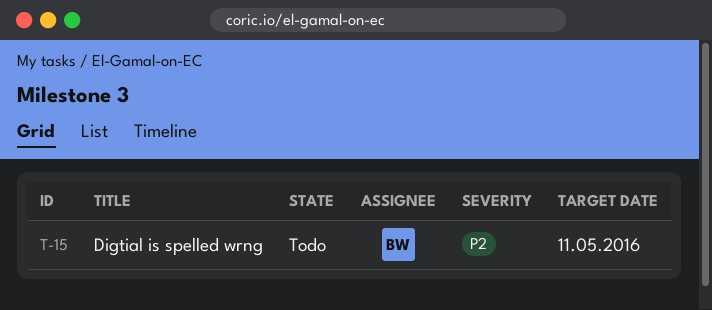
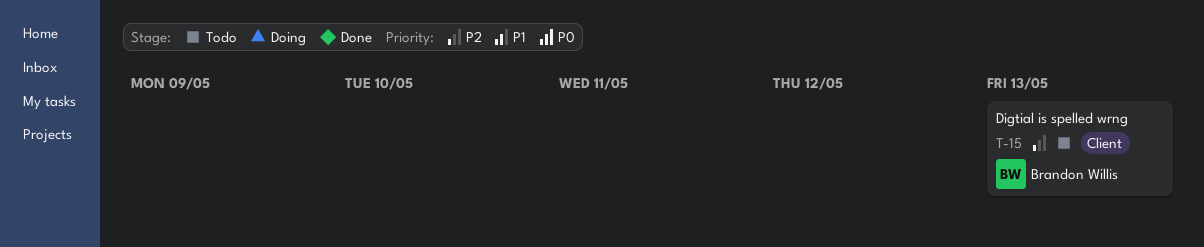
T-15, due: May 11 -> May 13

